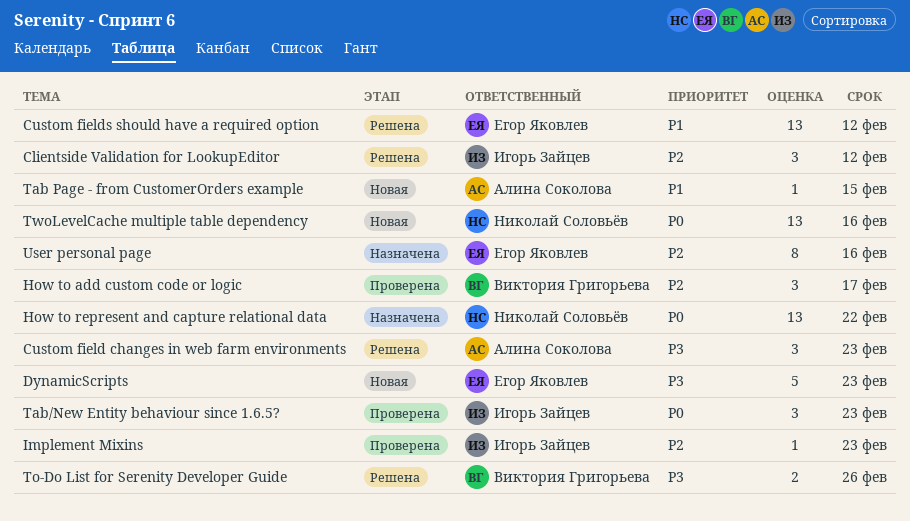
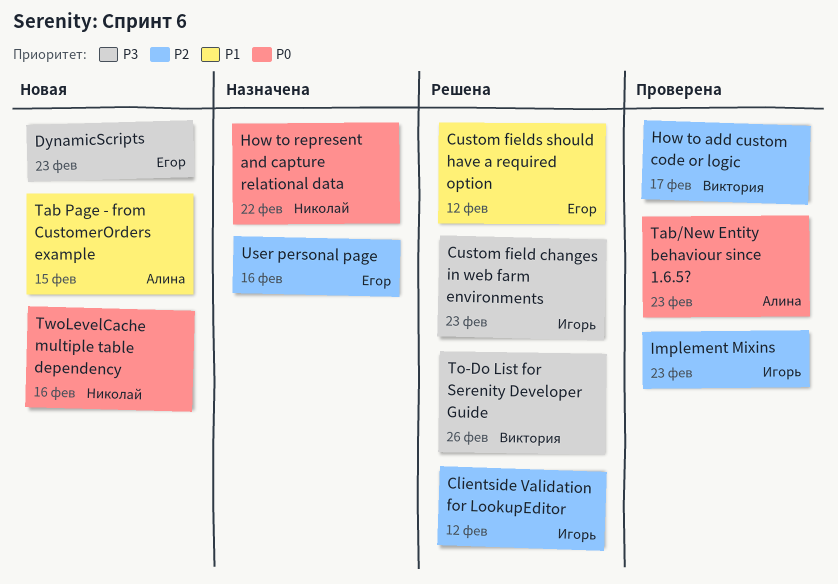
Custom field changes in web farm environments, owner: Алина Соколова -> Игорь Зайцев
Tab/New Entity behaviour since 1.6.5?, owner: Игорь Зайцев -> Алина Соколова

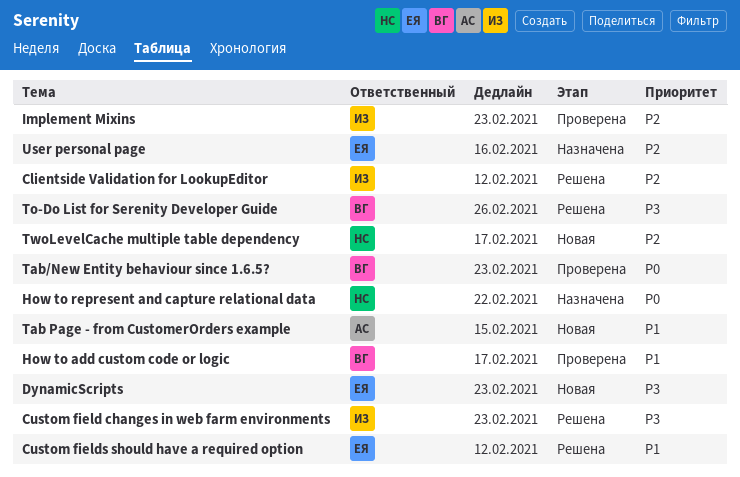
How to add custom code or logic, priority: P2 -> P1
Tab/New Entity behaviour since 1.6.5?, owner: Алина -> Виктория
TwoLevelCache multiple table dependency, priority: P0 -> P2
TwoLevelCache multiple table dependency, due: Feb 16 -> Feb 17

